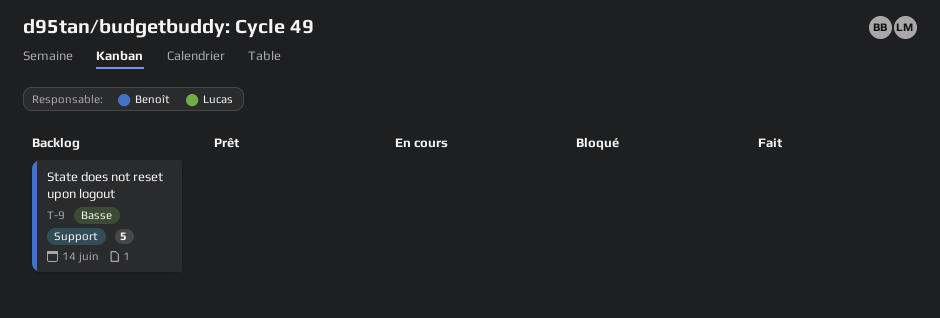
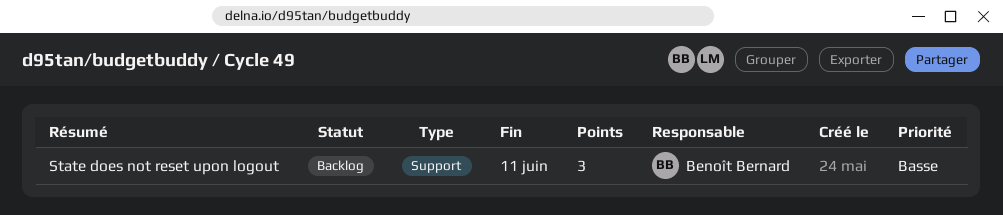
State does not reset upon logout, estimate: 5 -> 3
State does not reset upon logout, due: Jun 14 -> Jun 11

